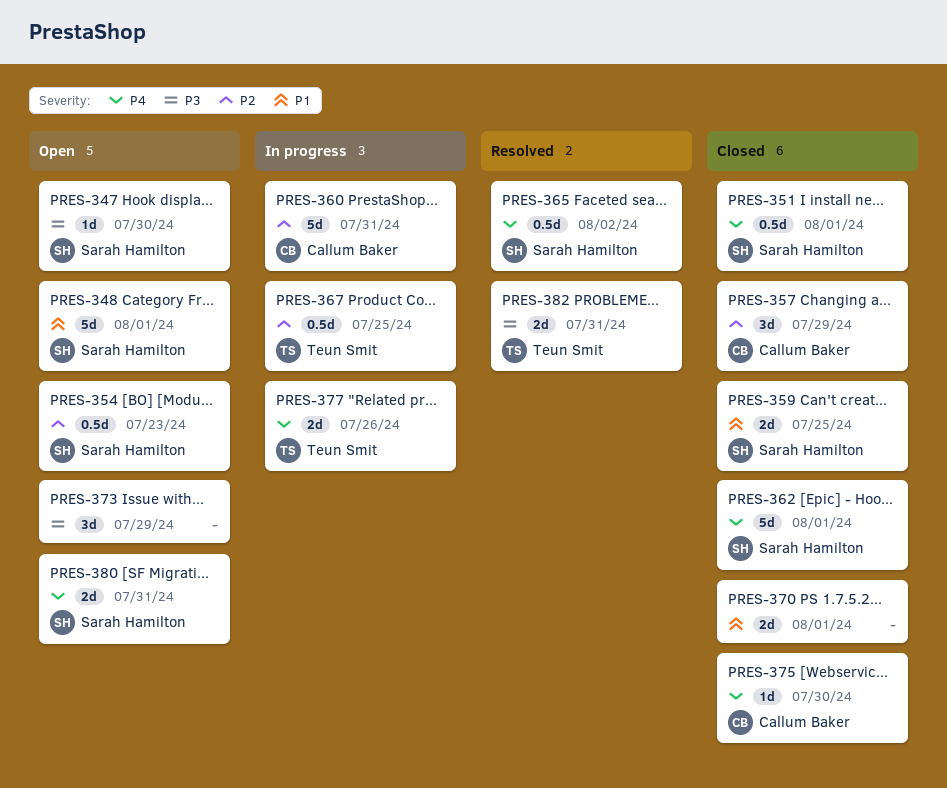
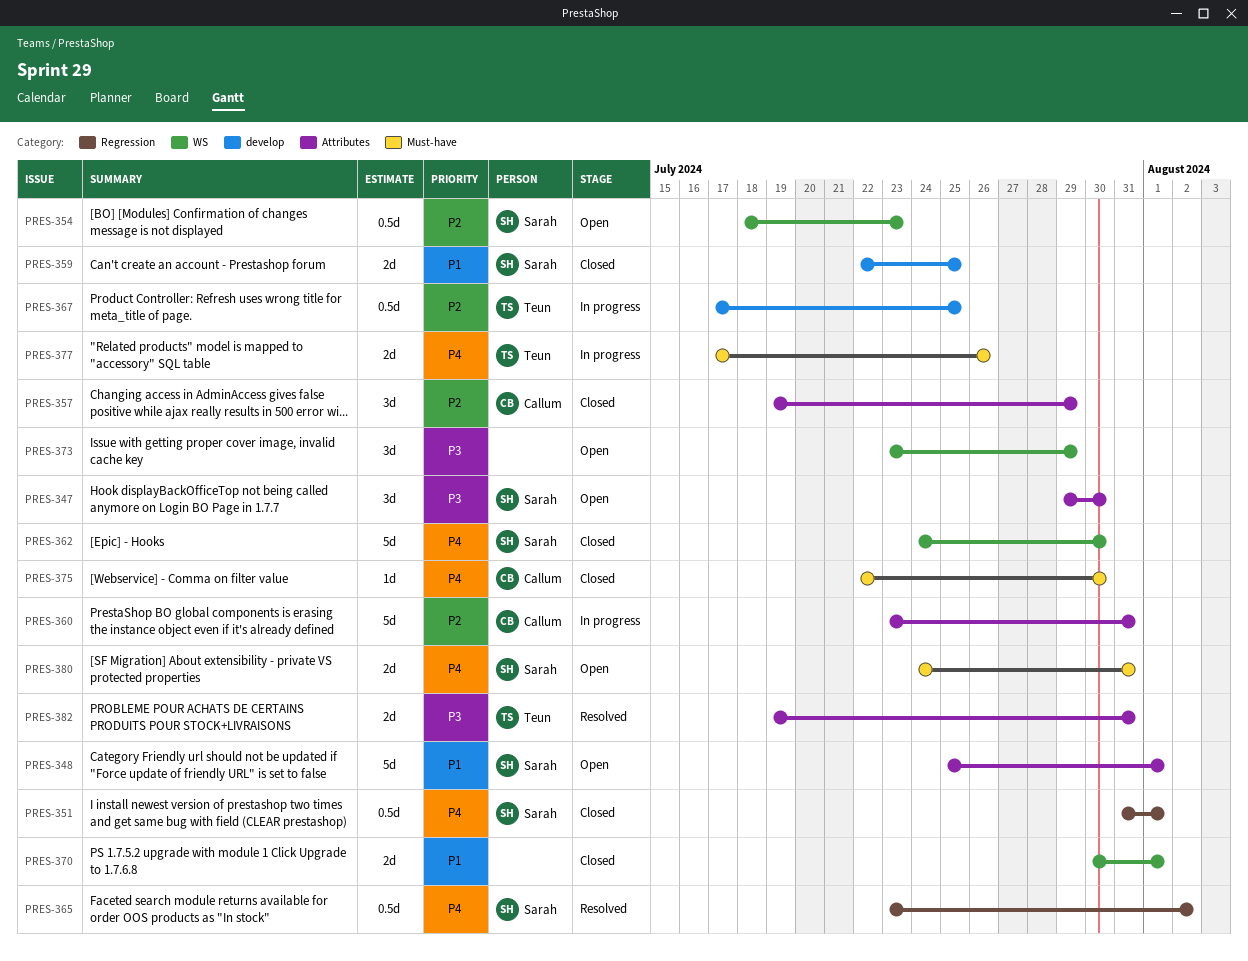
PRES-347, estimate: 1d -> 3d
PRES-362, due: Aug 1 -> Jul 30

